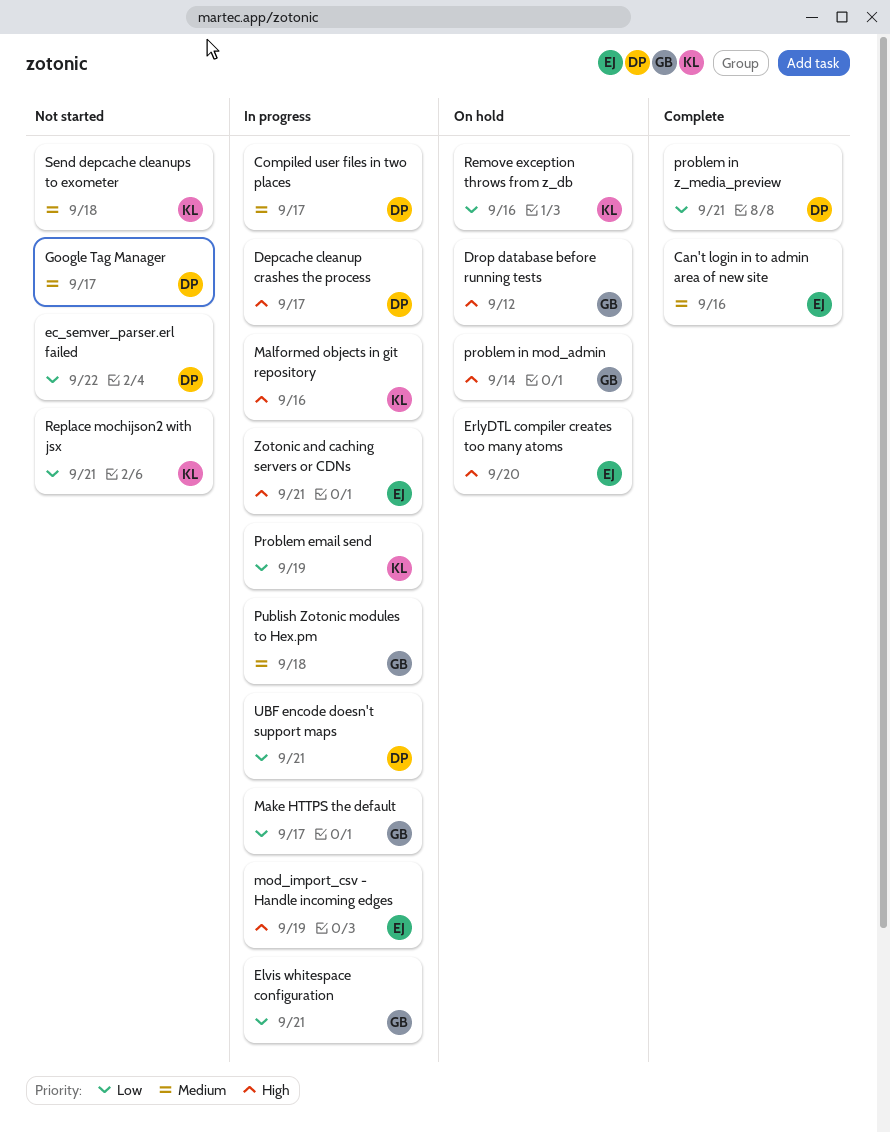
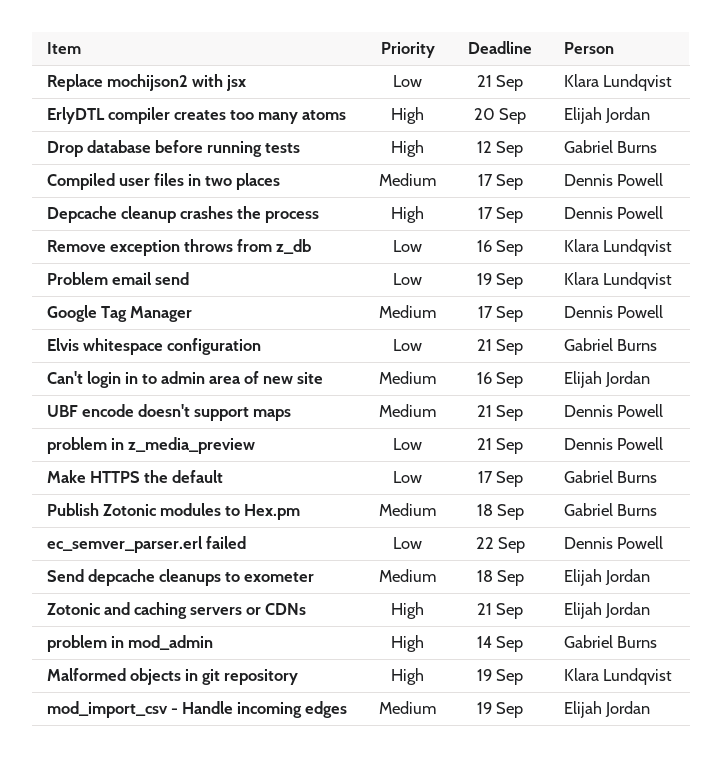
Malformed objects in git repository, due: Sep 16 -> Sep 19
mod_import_csv - Handle incoming edges, priority: High -> Medium
Send depcache cleanups to exometer, owner: Klara Lundqvist -> Elijah Jordan
UBF encode doesn't support maps, priority: Low -> Medium

